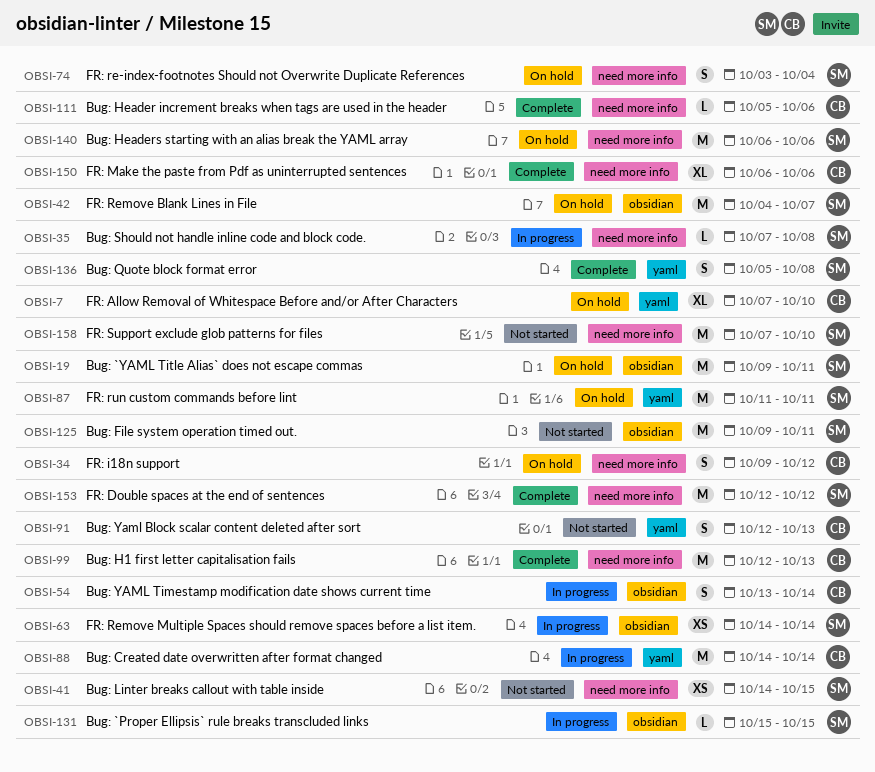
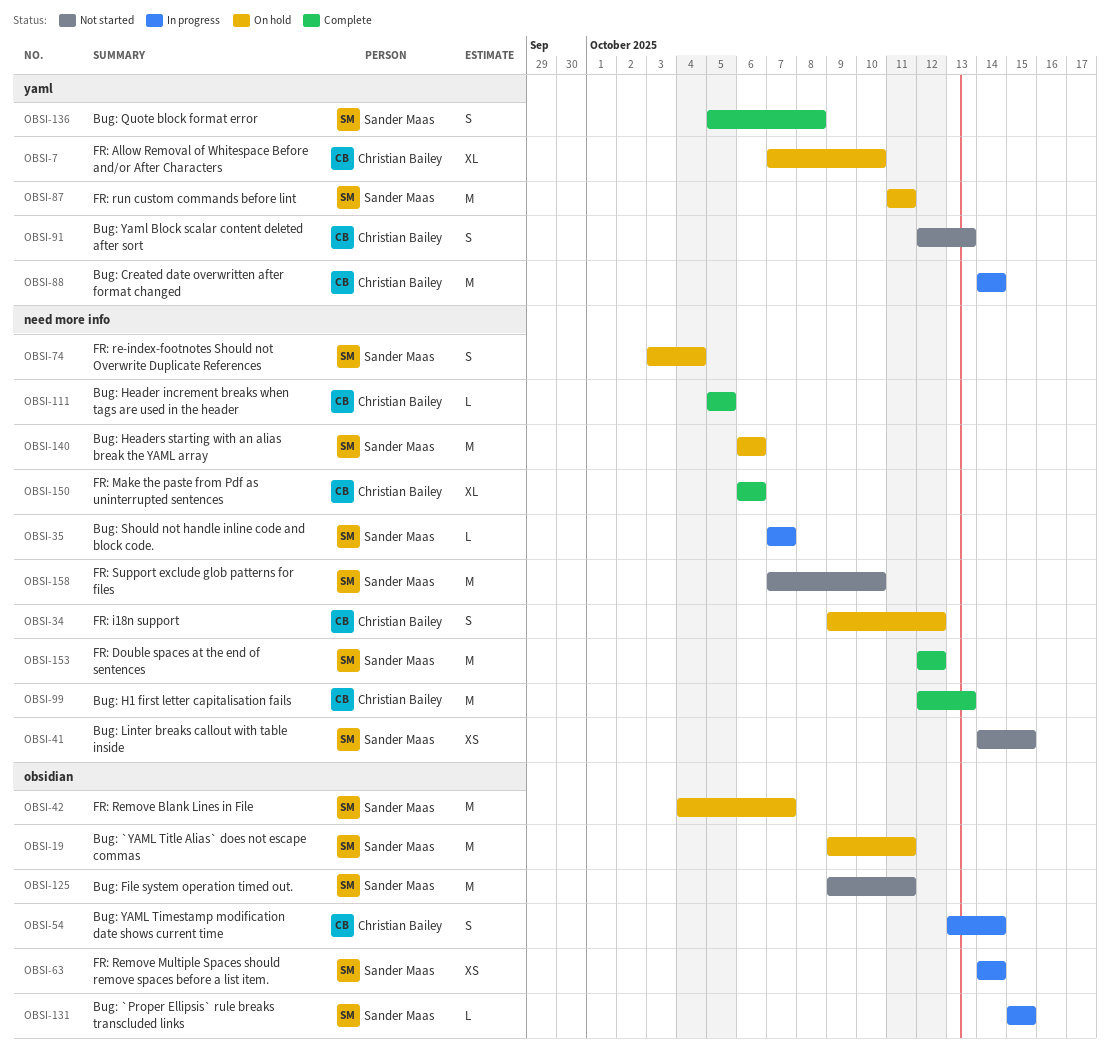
OBSI-35, due: Oct 8 -> Oct 7
OBSI-111, due: Oct 6 -> Oct 5

